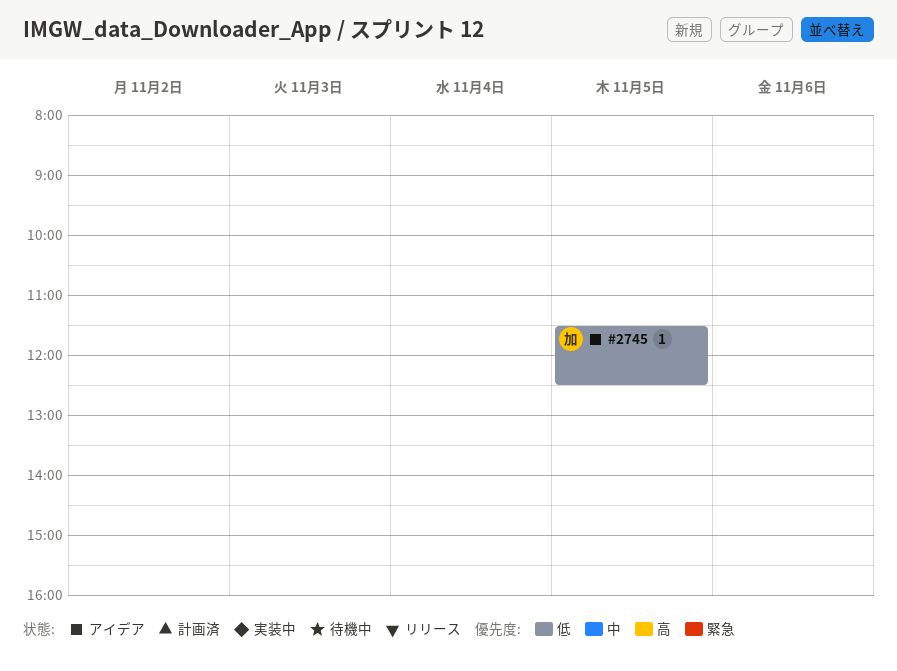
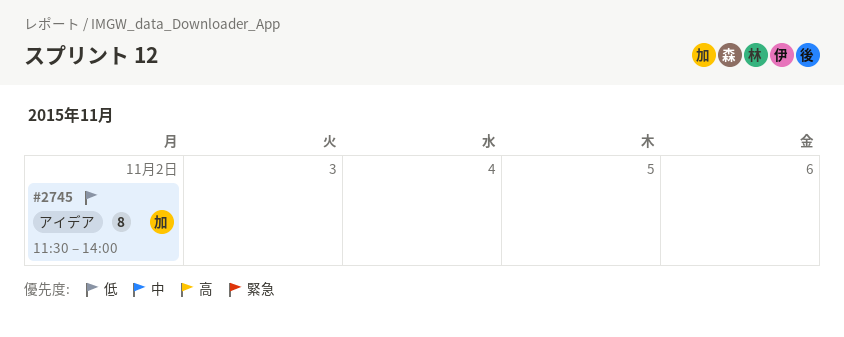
#2745, estimate: 1 -> 8
#2745, day: Nov 5 -> Nov 2
#2745, ends: 12:30 -> 14:00

